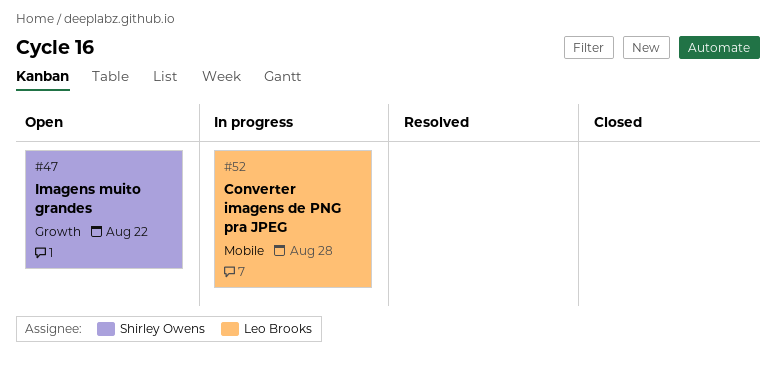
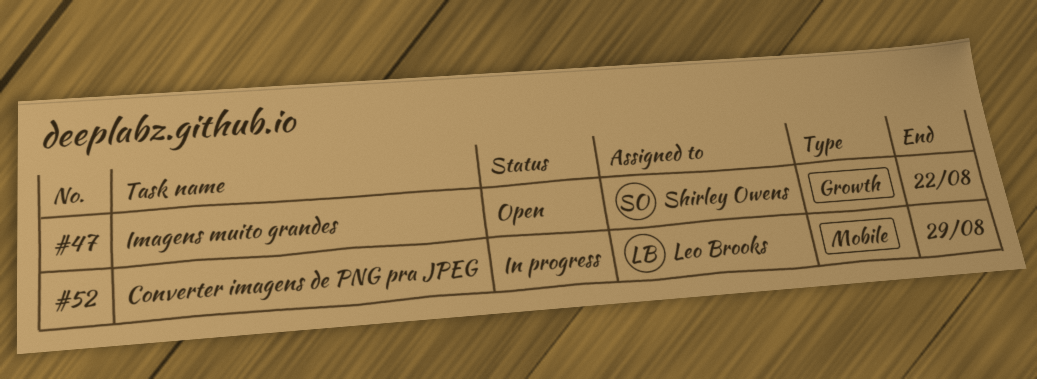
#52, due: Aug 28 -> Aug 29

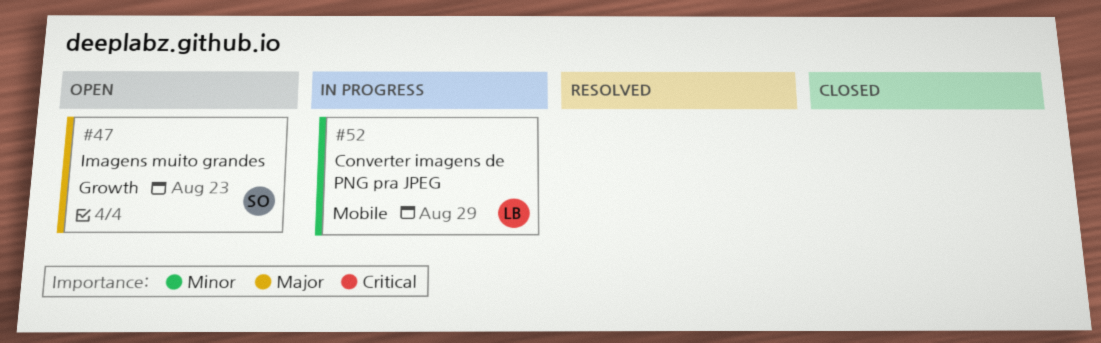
#47, due: Aug 22 -> Aug 23

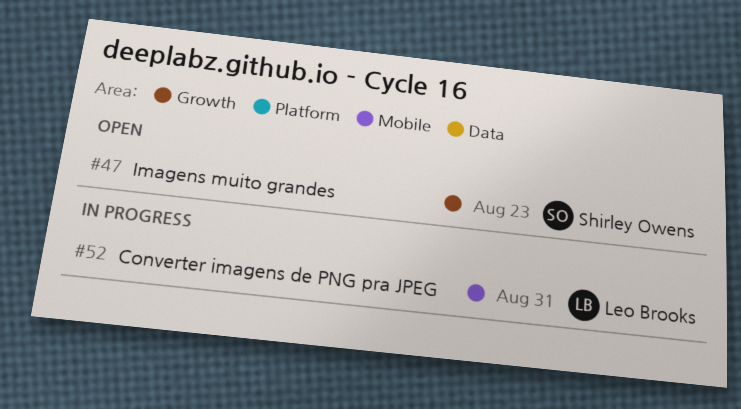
#52, due: Aug 29 -> Aug 31

